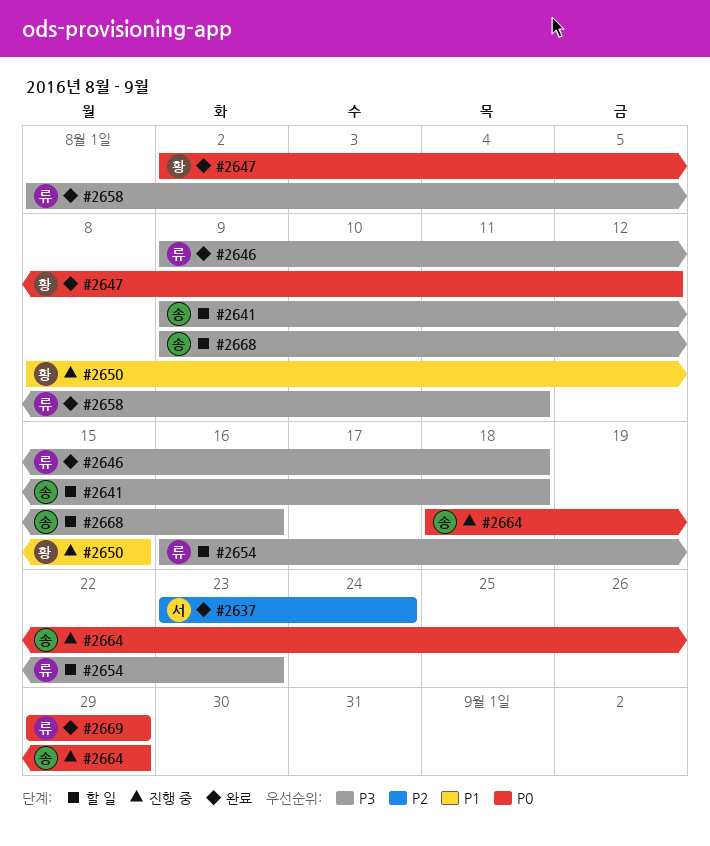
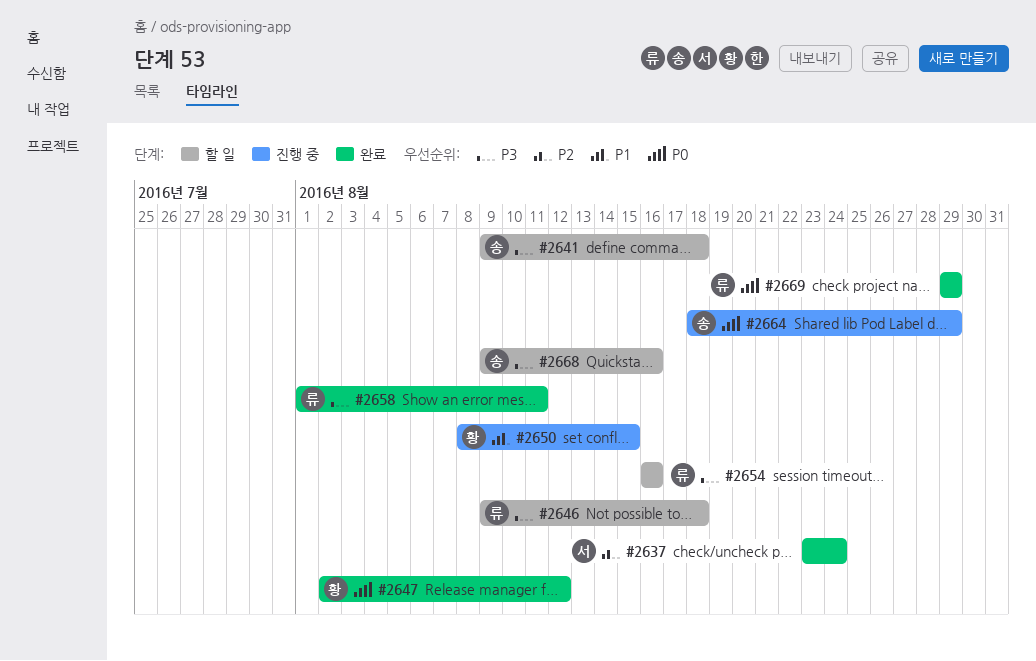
#2646, status: 완료 -> 할 일
#2654, due: Aug 23 -> Aug 16

